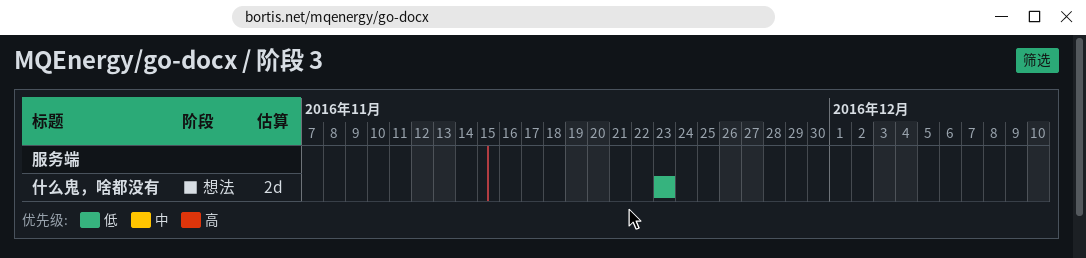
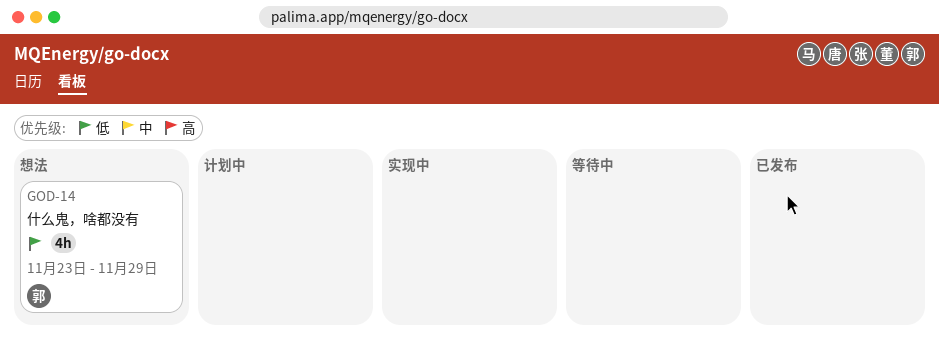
什么鬼，啥都没有, estimate: 2d -> 4h
什么鬼，啥都没有, due: Nov 23 -> Nov 29

